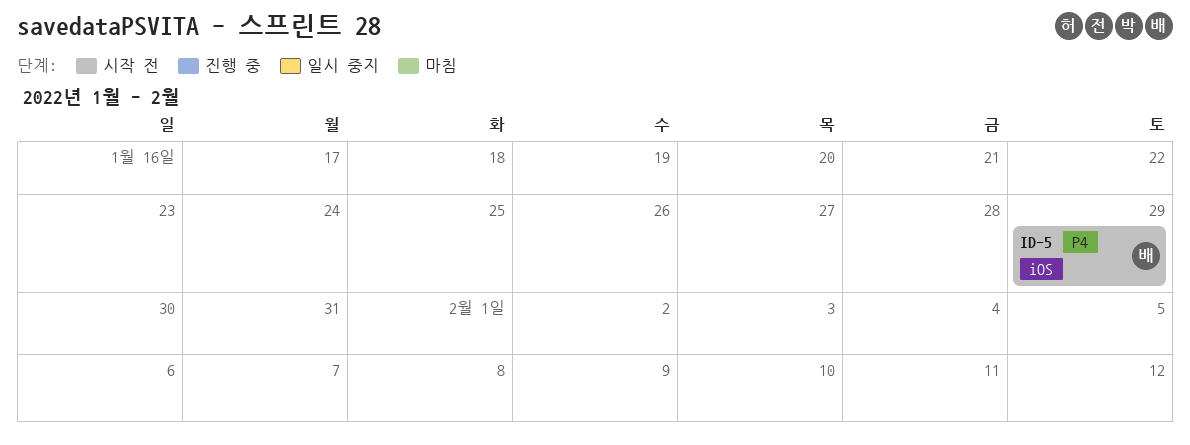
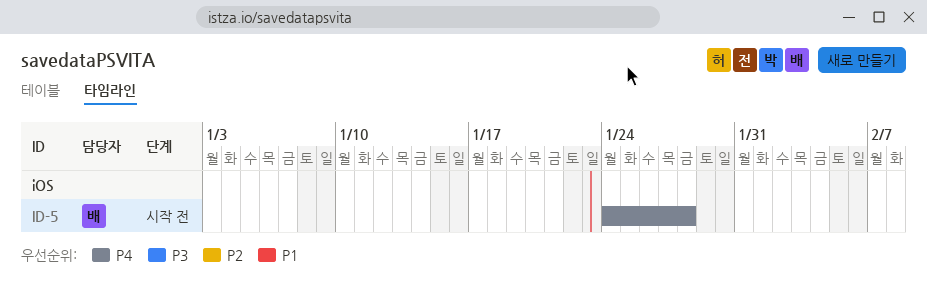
ID-5, due: Jan 29 -> Jan 28

